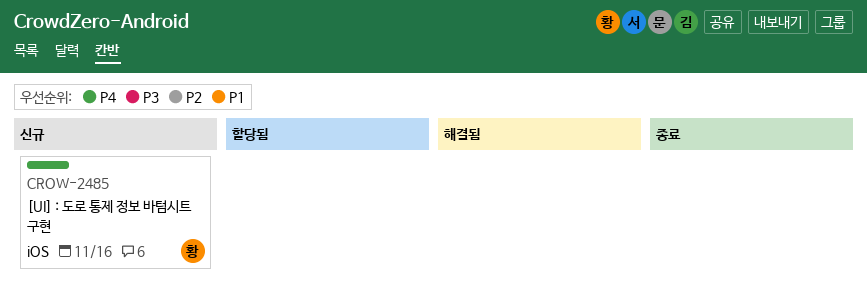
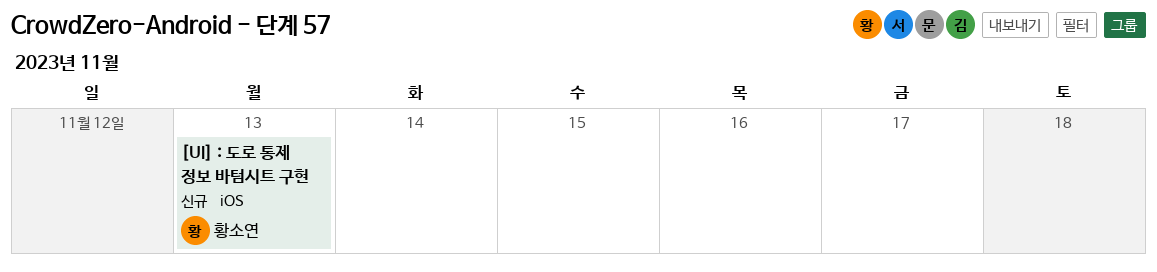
[UI] : 도로 통제 정보 바텀시트 구현, due: Nov 16 -> Nov 13

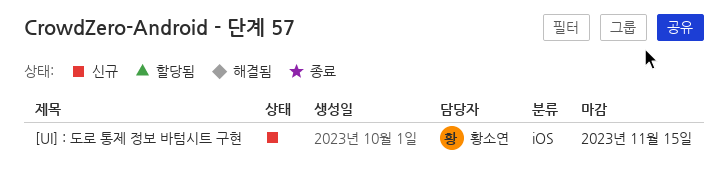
[UI] : 도로 통제 정보 바텀시트 구현, due: Nov 13 -> Nov 15

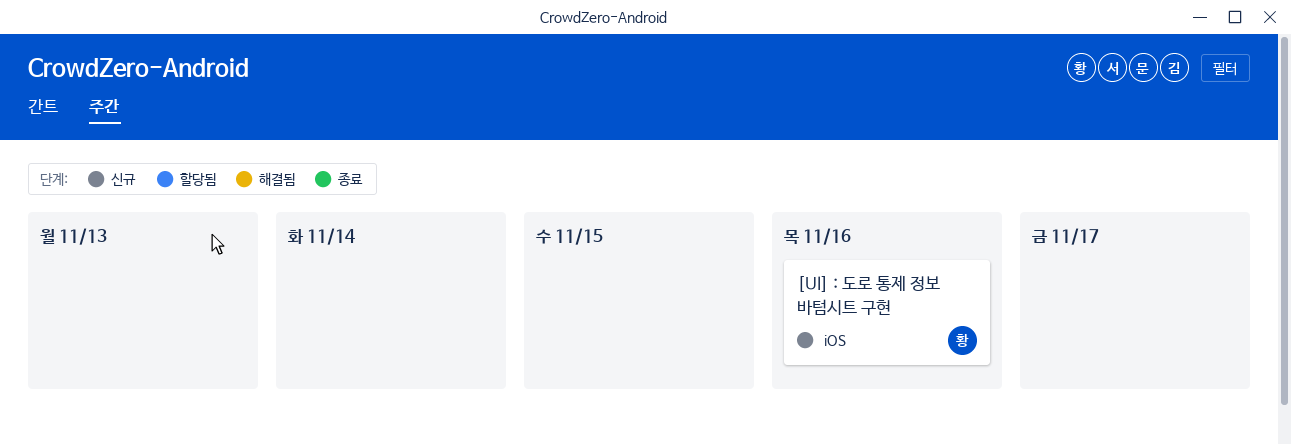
[UI] : 도로 통제 정보 바텀시트 구현, due: Nov 15 -> Nov 16

